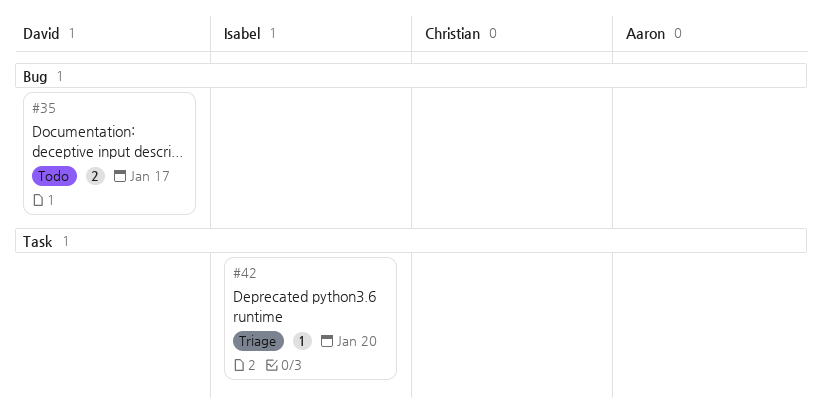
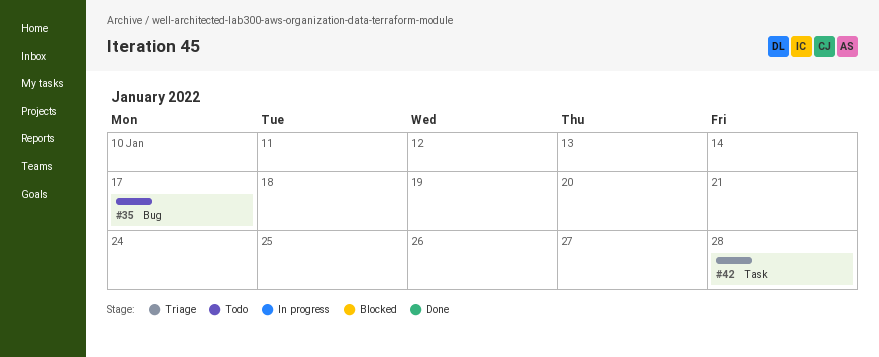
#42, due: Jan 20 -> Jan 28

